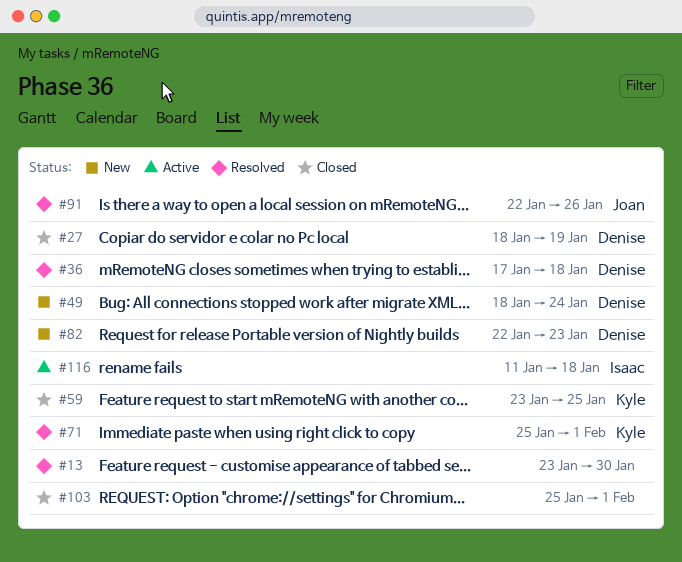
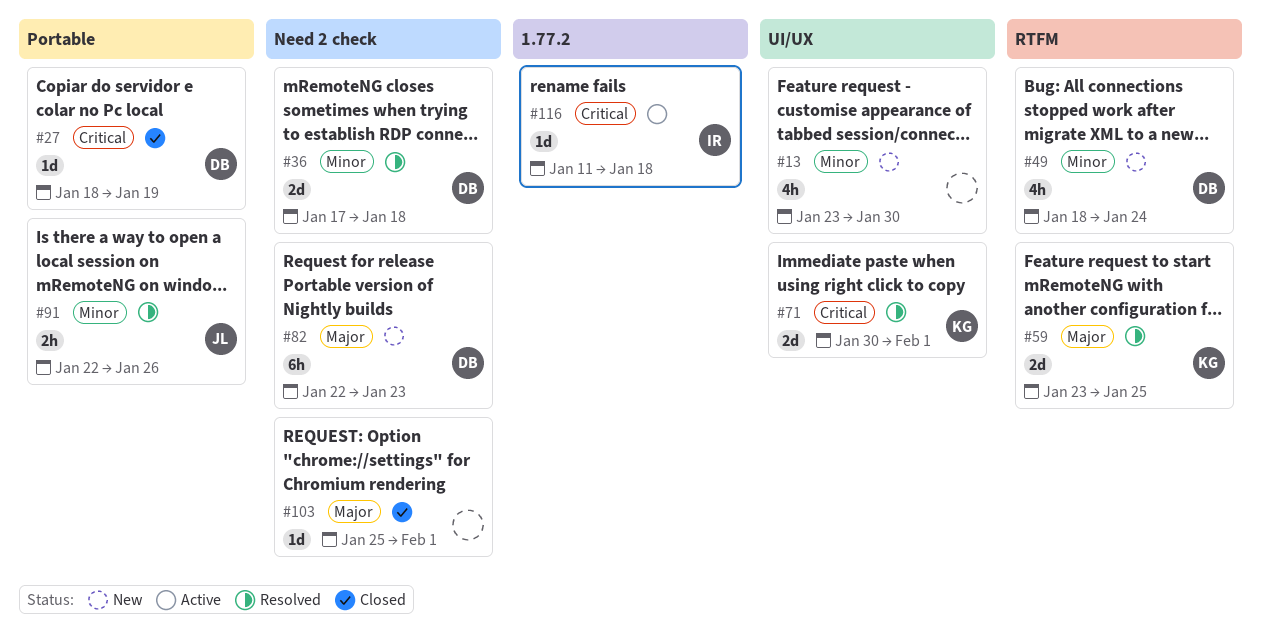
#13, status: Resolved -> New
#59, status: Closed -> Resolved
#71, start: Jan 25 -> Jan 30

